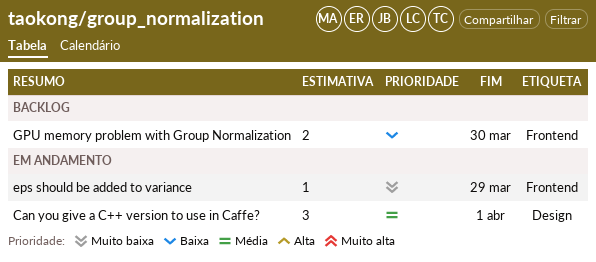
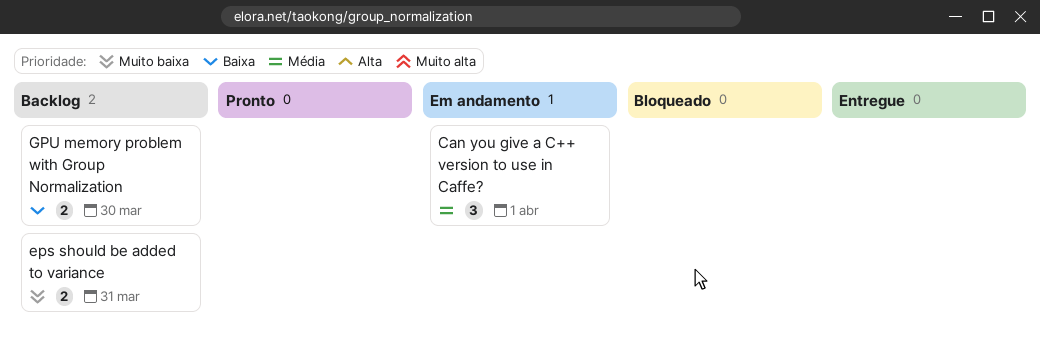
eps should be added to variance, status: Em andamento -> Backlog
eps should be added to variance, estimate: 1 -> 2
eps should be added to variance, due: Mar 29 -> Mar 31

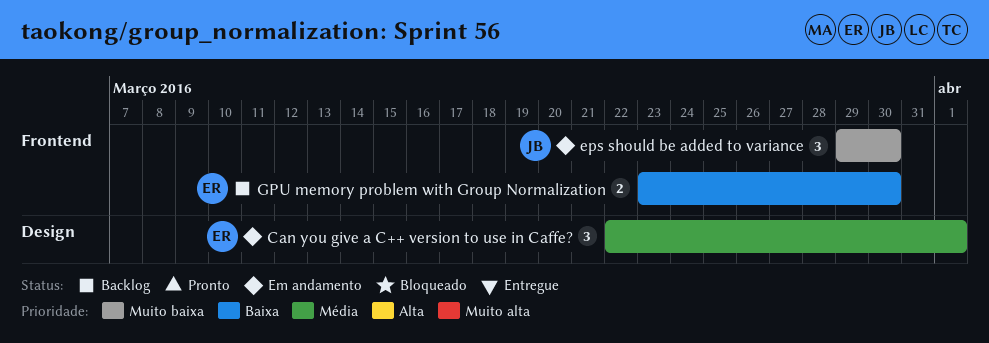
eps should be added to variance, status: Backlog -> Em andamento
eps should be added to variance, estimate: 2 -> 3
eps should be added to variance, due: Mar 31 -> Mar 30

